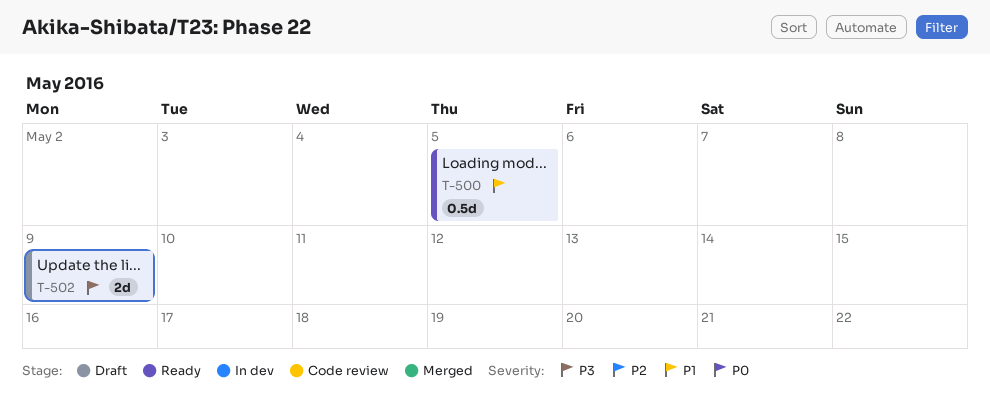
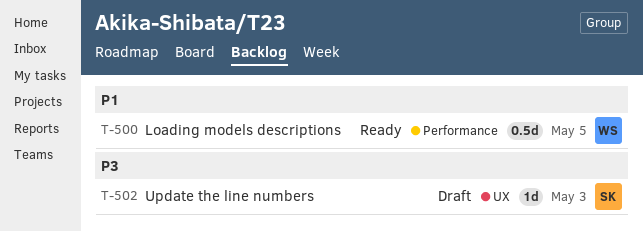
T-502, estimate: 2d -> 1d
T-502, due: May 9 -> May 3

